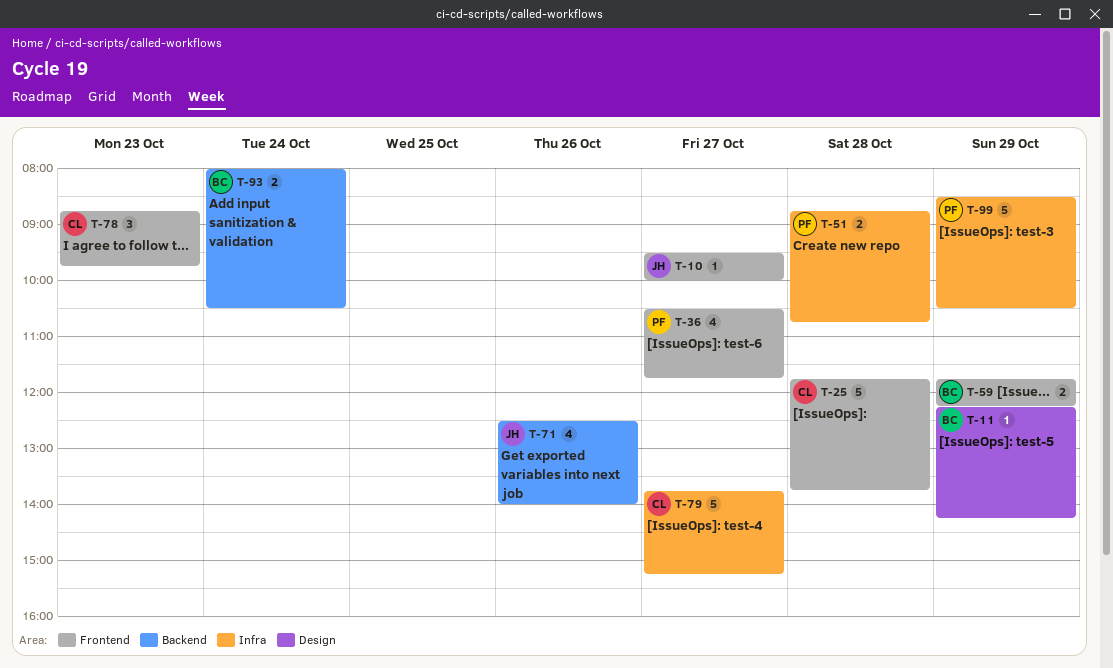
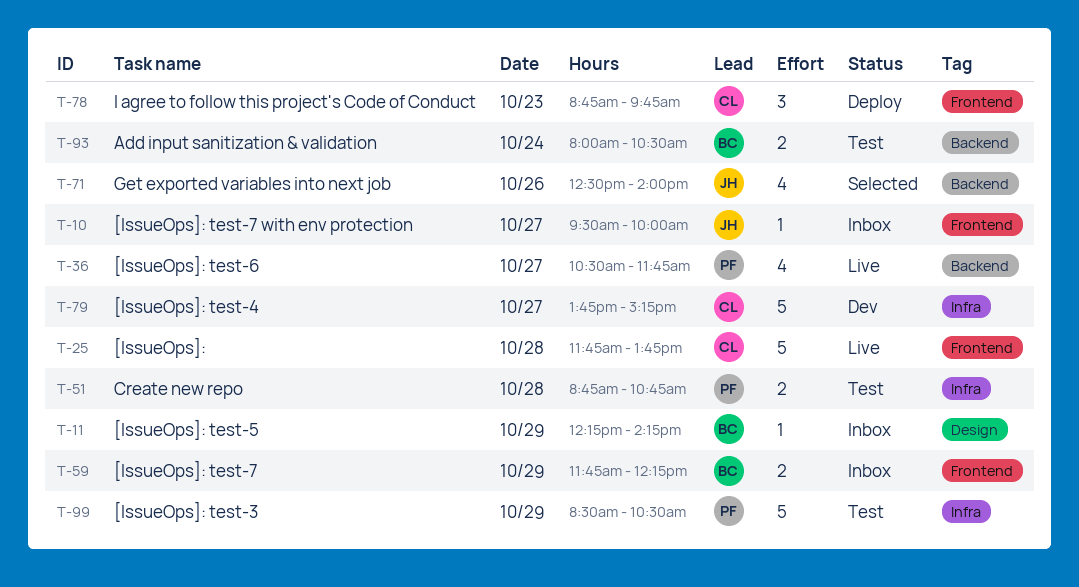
T-36, label: Frontend -> Backend

